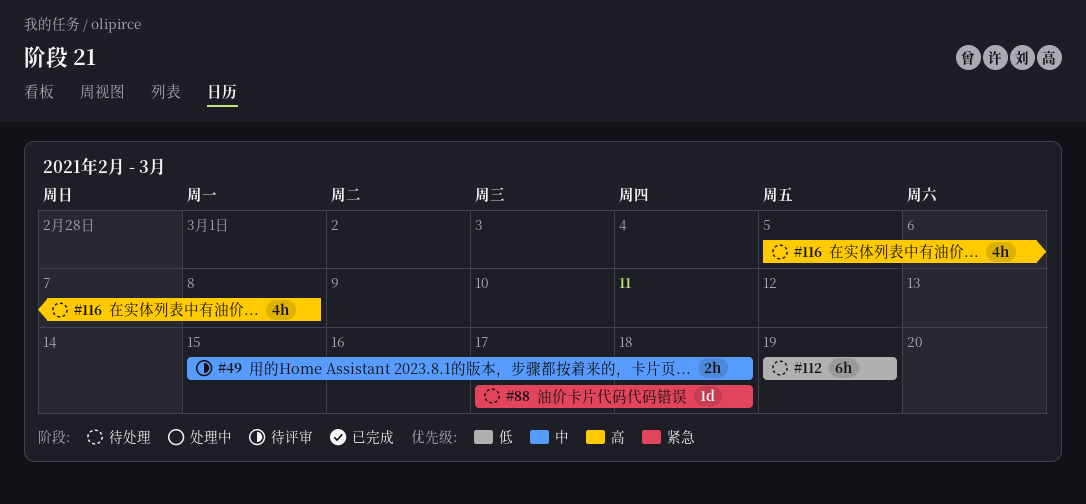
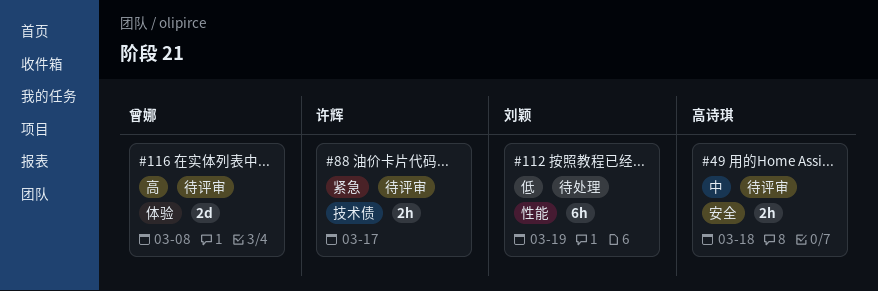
#88, status: 待处理 -> 待评审
#88, estimate: 1d -> 2h
#88, due: Mar 18 -> Mar 17
#116, status: 待处理 -> 待评审
#116, estimate: 4h -> 2d

